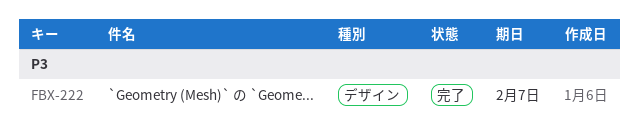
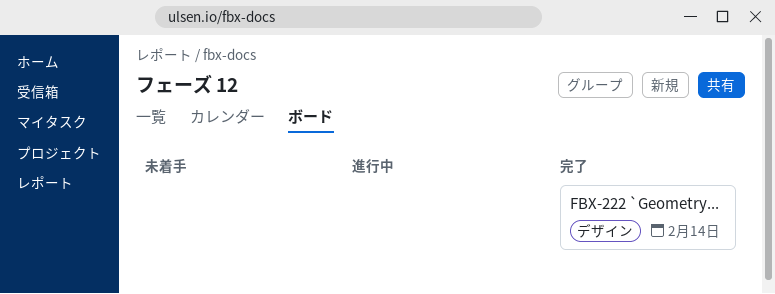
FBX-222, due: Feb 7 -> Feb 14

